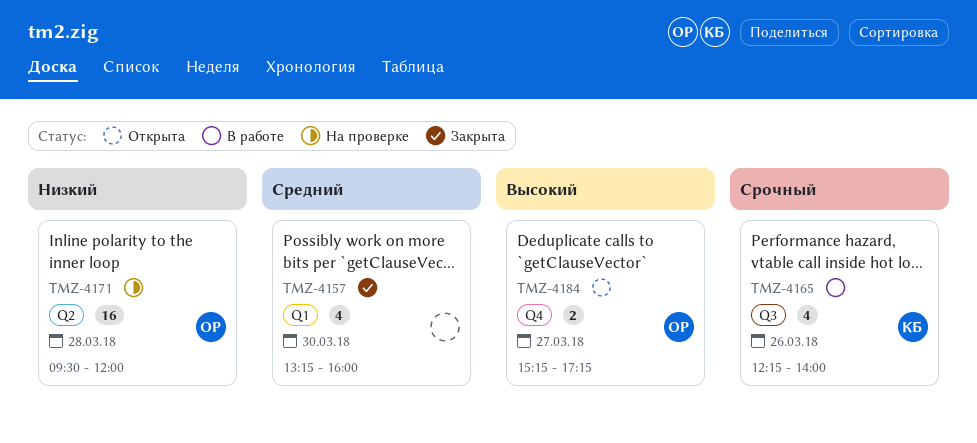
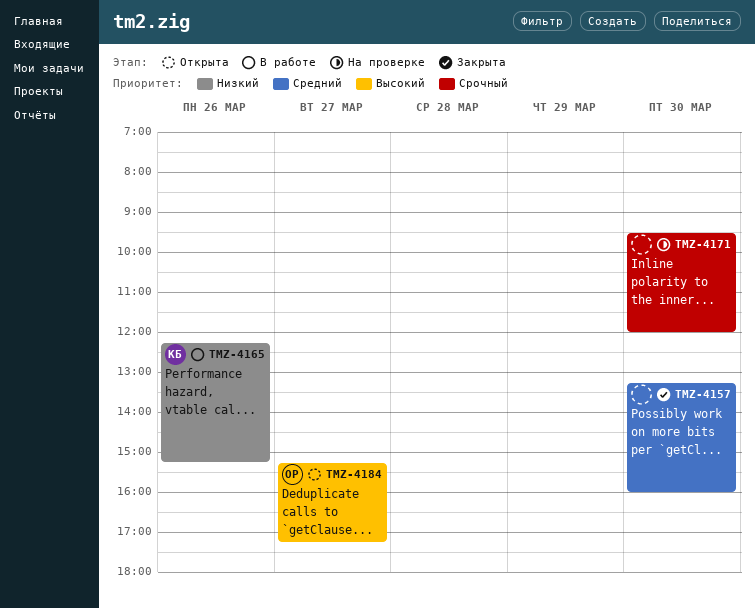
TMZ-4165, priority: Срочный -> Низкий
TMZ-4165, ends: 14:00 -> 15:15
TMZ-4171, owner: ОР -> none
TMZ-4171, priority: Низкий -> Срочный
TMZ-4171, day: Mar 28 -> Mar 30

